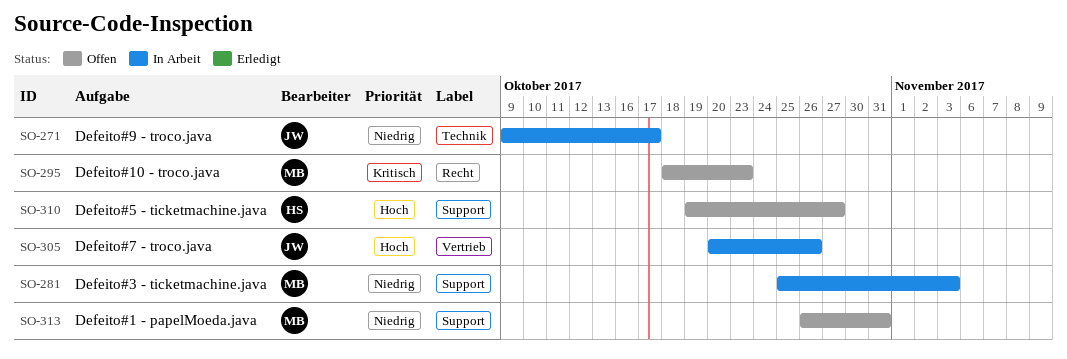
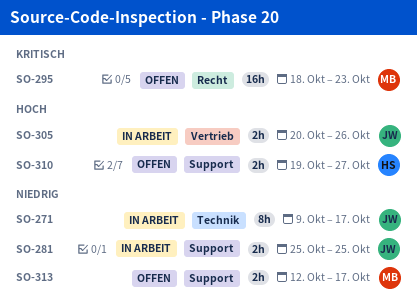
SO-281, owner: MB -> JW
SO-281, due: Nov 3 -> Oct 25
SO-313, start: Oct 26 -> Oct 12
SO-313, due: Oct 31 -> Oct 17

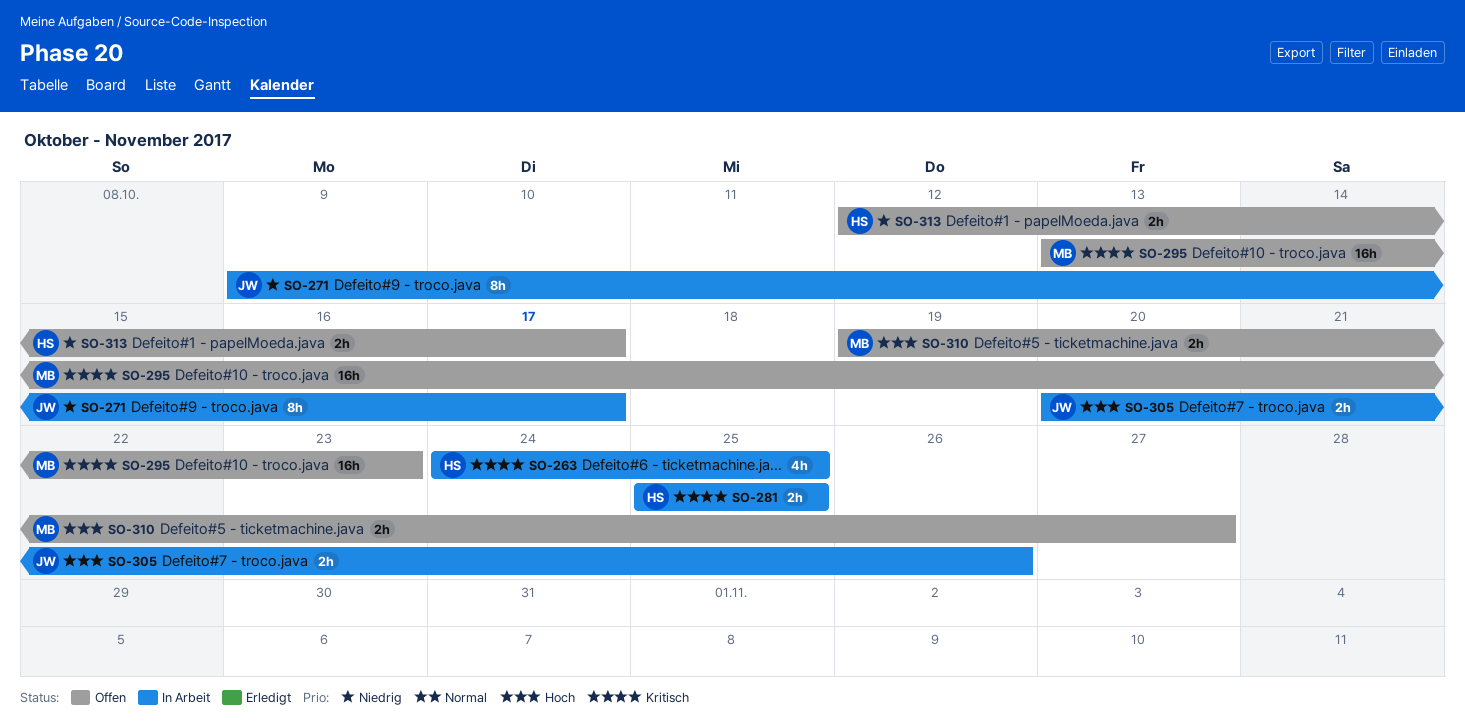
SO-263: none -> present
SO-281, owner: JW -> HS
SO-281, priority: Niedrig -> Kritisch
SO-295, start: Oct 18 -> Oct 13
SO-310, owner: HS -> MB
SO-313, owner: MB -> HS

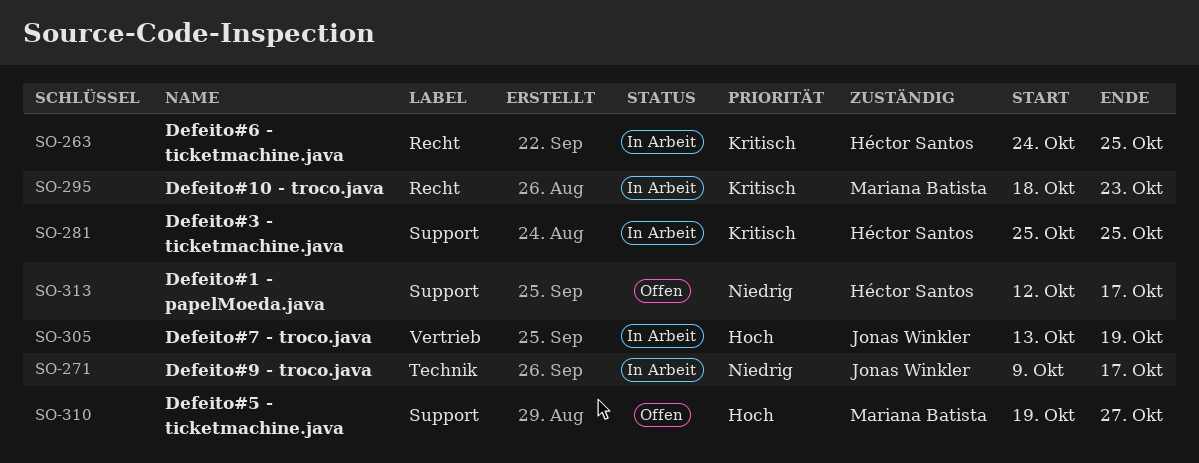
SO-295, status: Offen -> In Arbeit
SO-295, start: Oct 13 -> Oct 18
SO-305, start: Oct 20 -> Oct 13
SO-305, due: Oct 26 -> Oct 19

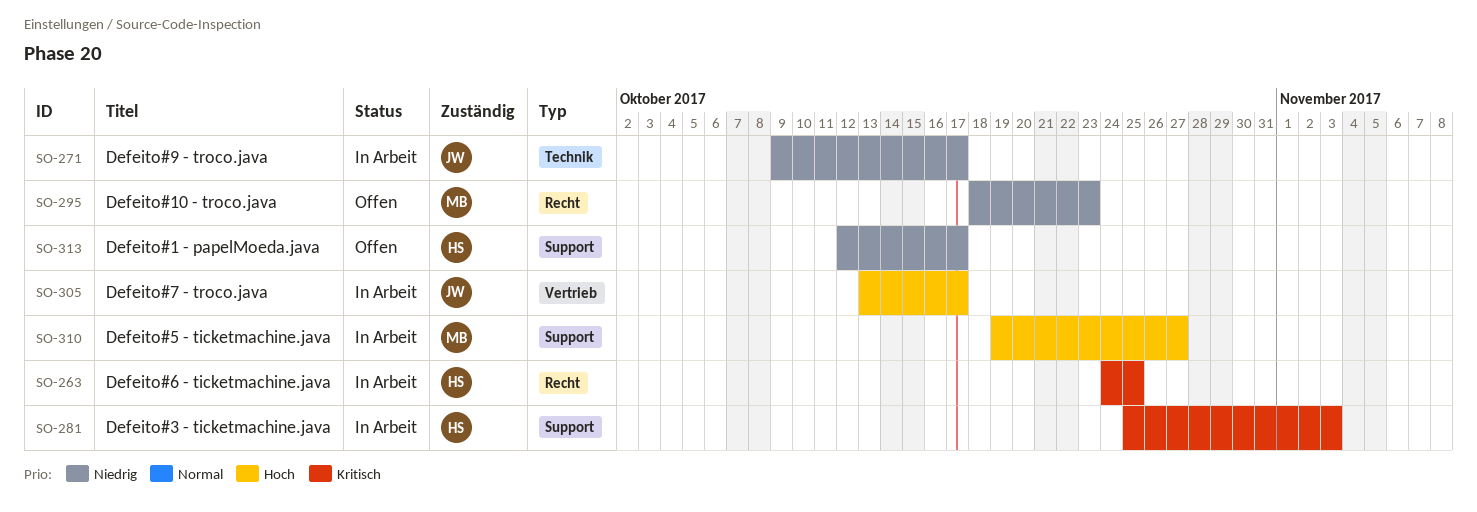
SO-281, due: Oct 25 -> Nov 3
SO-295, status: In Arbeit -> Offen
SO-295, priority: Kritisch -> Niedrig
SO-305, due: Oct 19 -> Oct 17
SO-310, status: Offen -> In Arbeit

